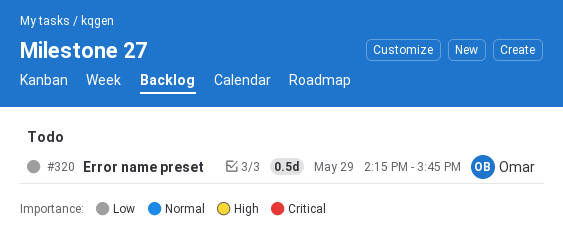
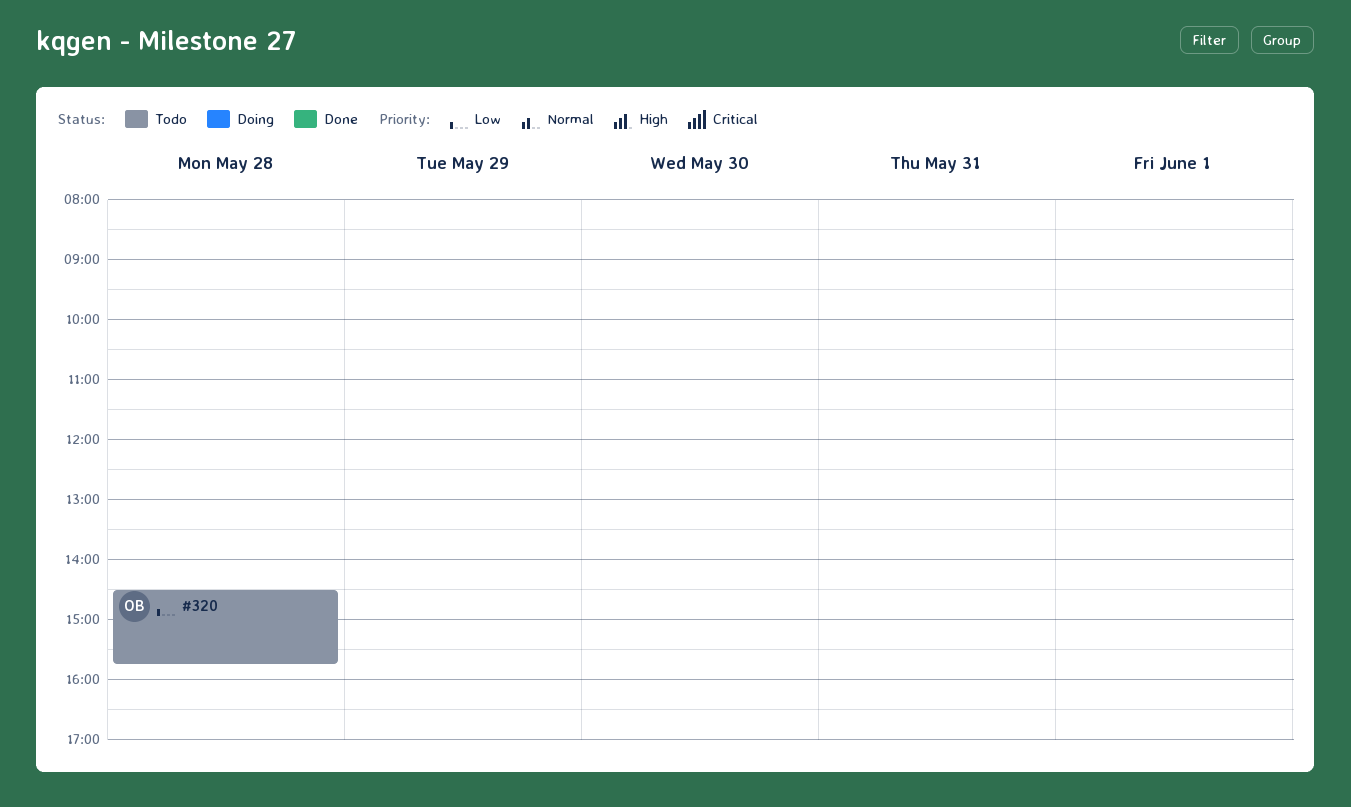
#320, day: May 29 -> May 28
#320, begins: 14:15 -> 14:30

